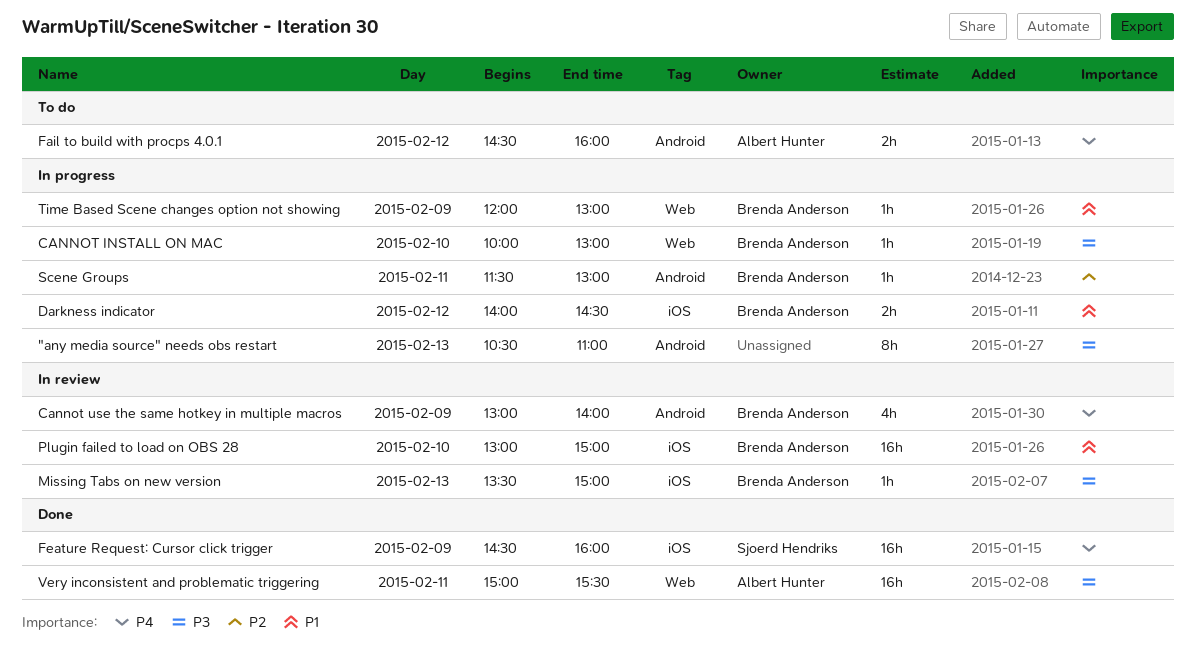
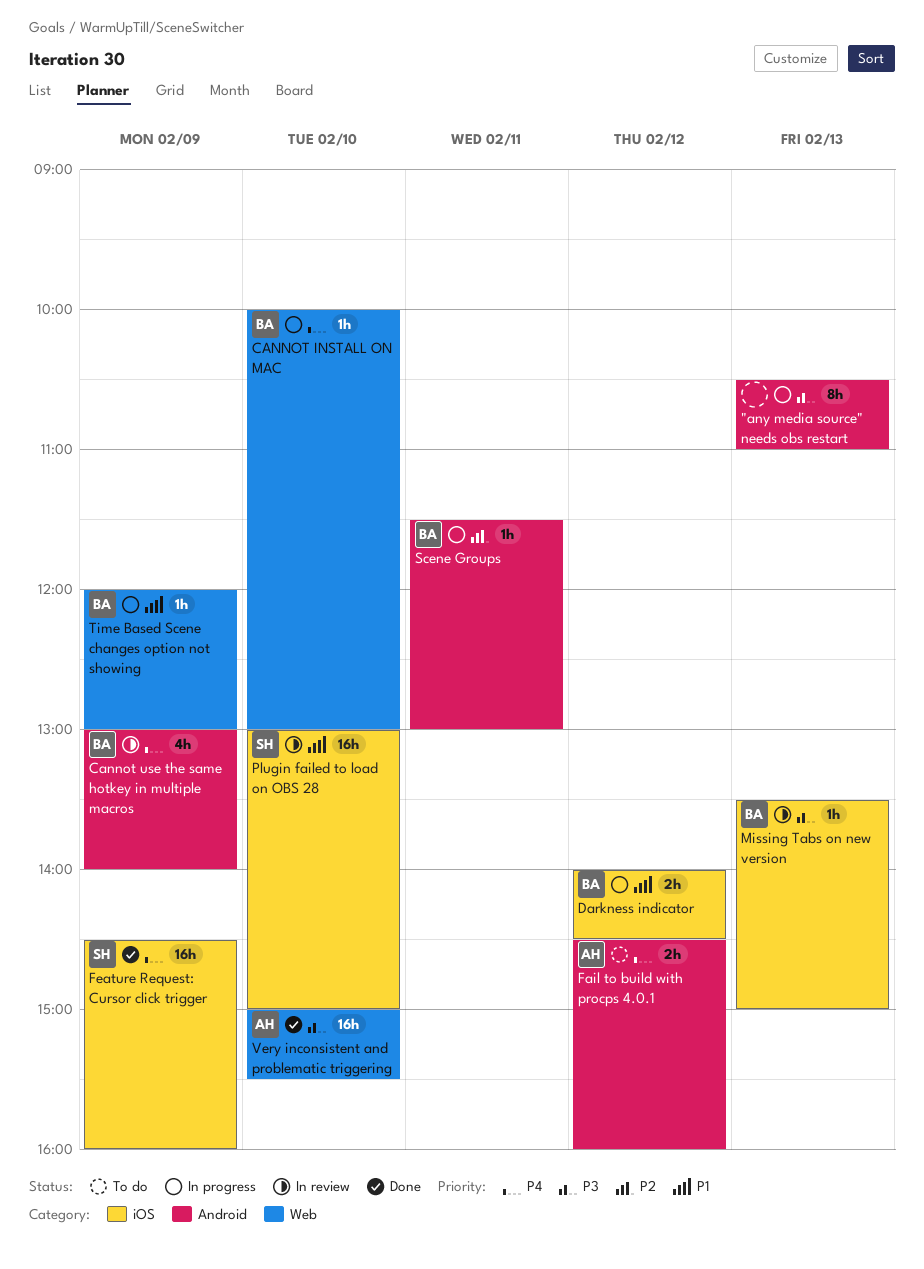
CANNOT INSTALL ON MAC, priority: P3 -> P4
Plugin failed to load on OBS 28, owner: Brenda Anderson -> Sjoerd Hendriks
Very inconsistent and problematic triggering, day: Feb 11 -> Feb 10

